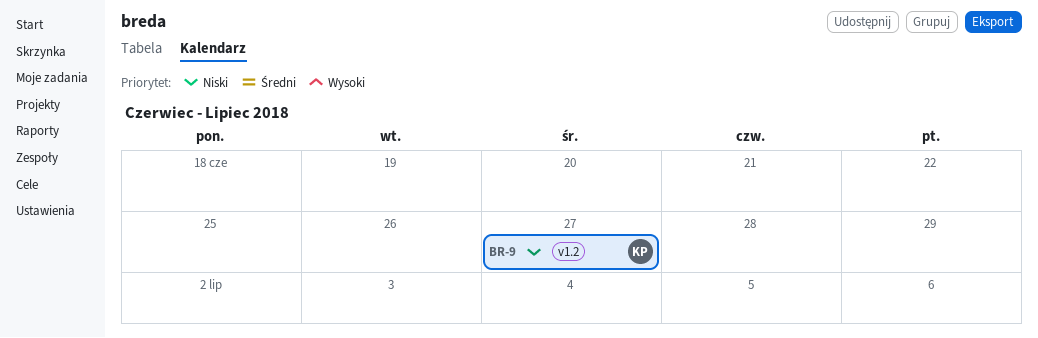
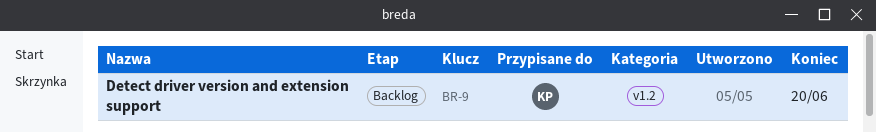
BR-9, due: Jun 27 -> Jun 20

